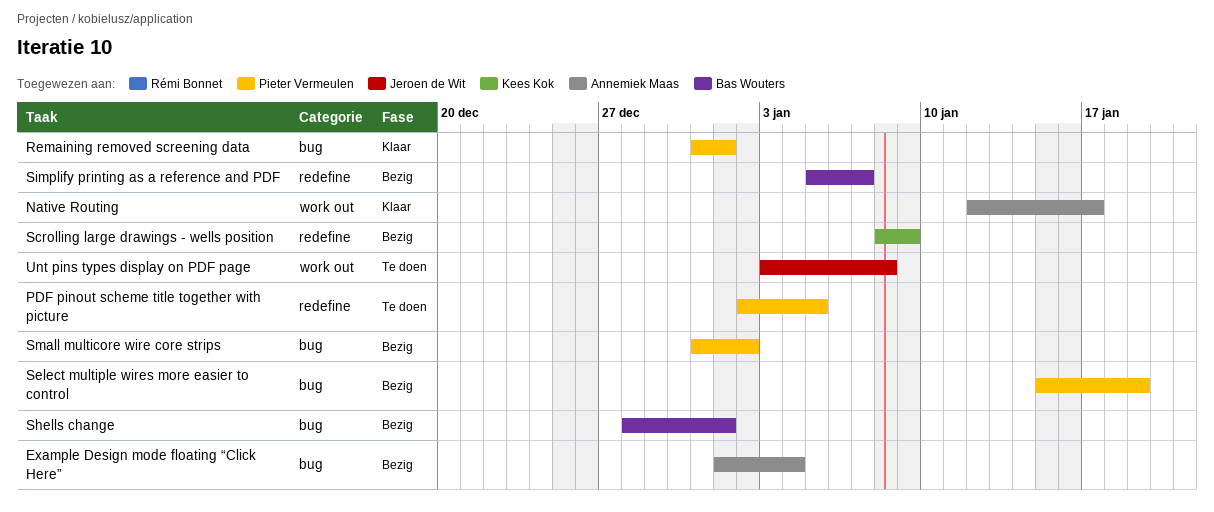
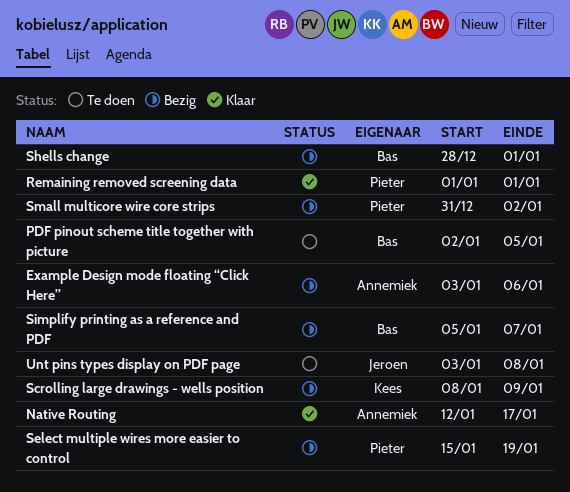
Example Design mode floating “Click Here”, start: Jan 1 -> Jan 3
Example Design mode floating “Click Here”, due: Jan 4 -> Jan 6
PDF pinout scheme title together with picture, owner: Pieter Vermeulen -> Bas Wouters
Remaining removed screening data, start: Dec 31 -> Jan 1

